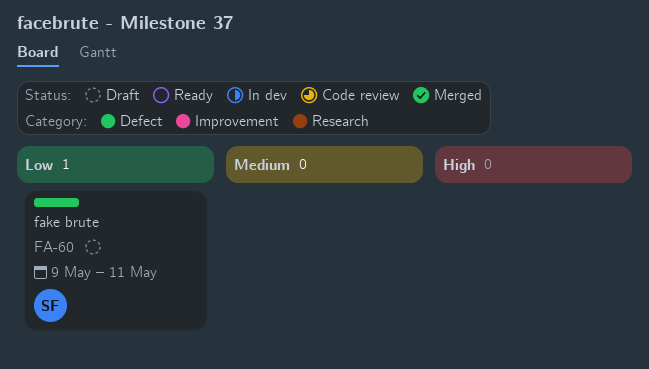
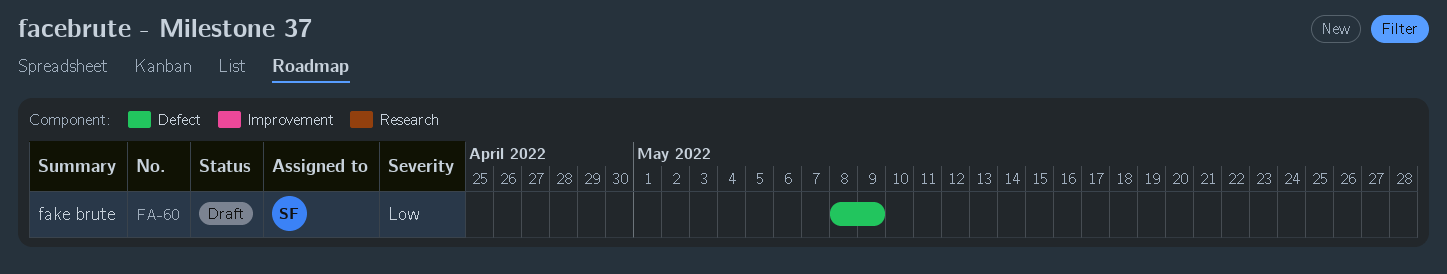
FA-60, start: May 9 -> May 8
FA-60, due: May 11 -> May 9

